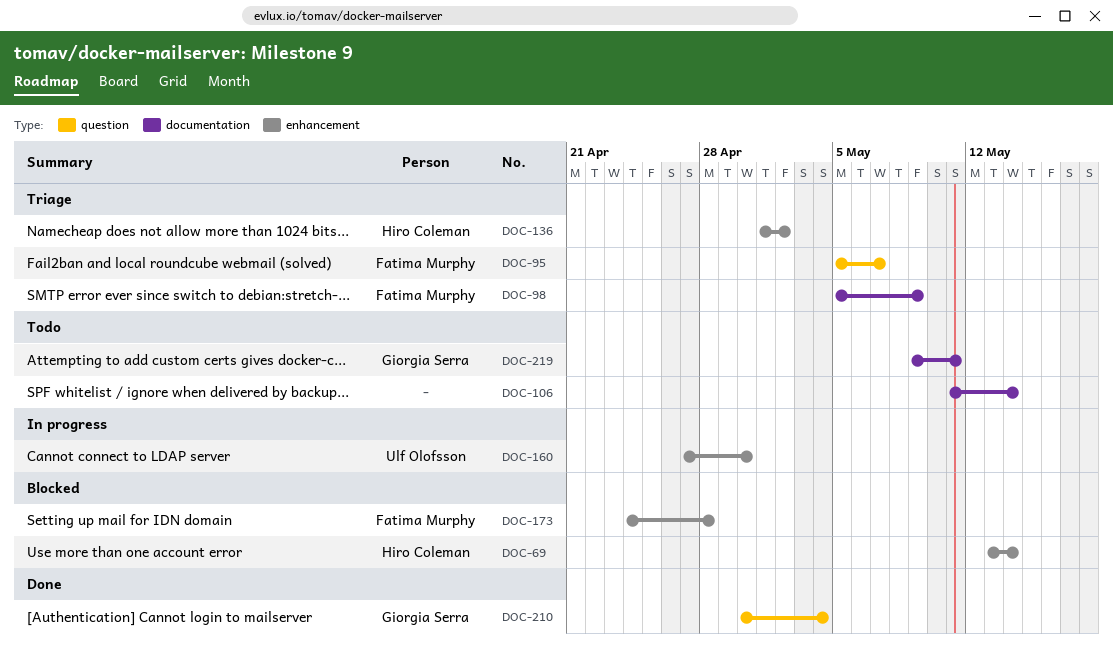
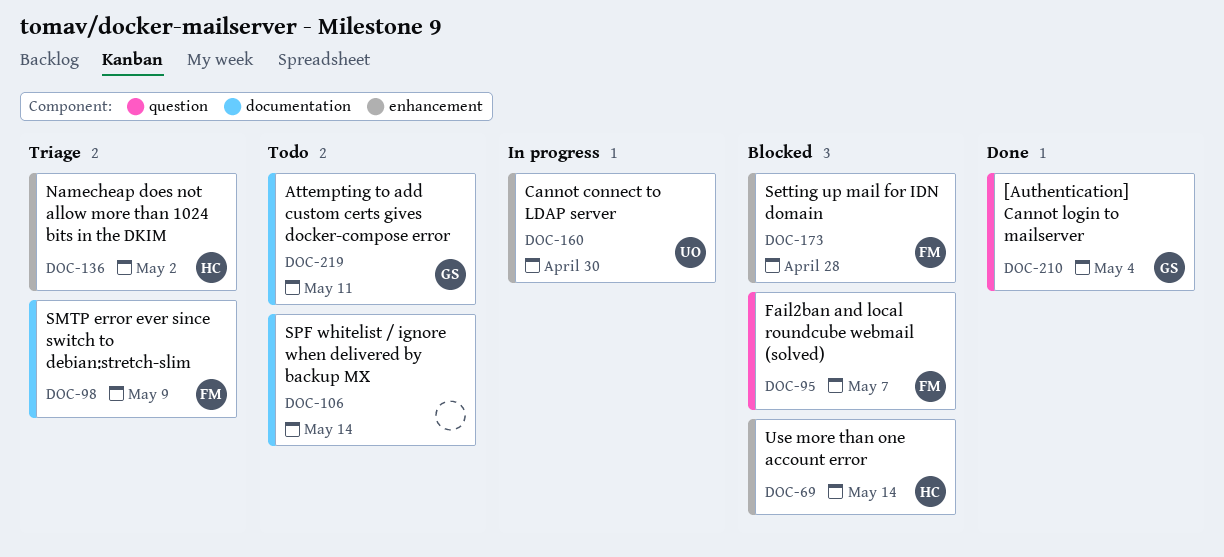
DOC-95, status: Triage -> Blocked

